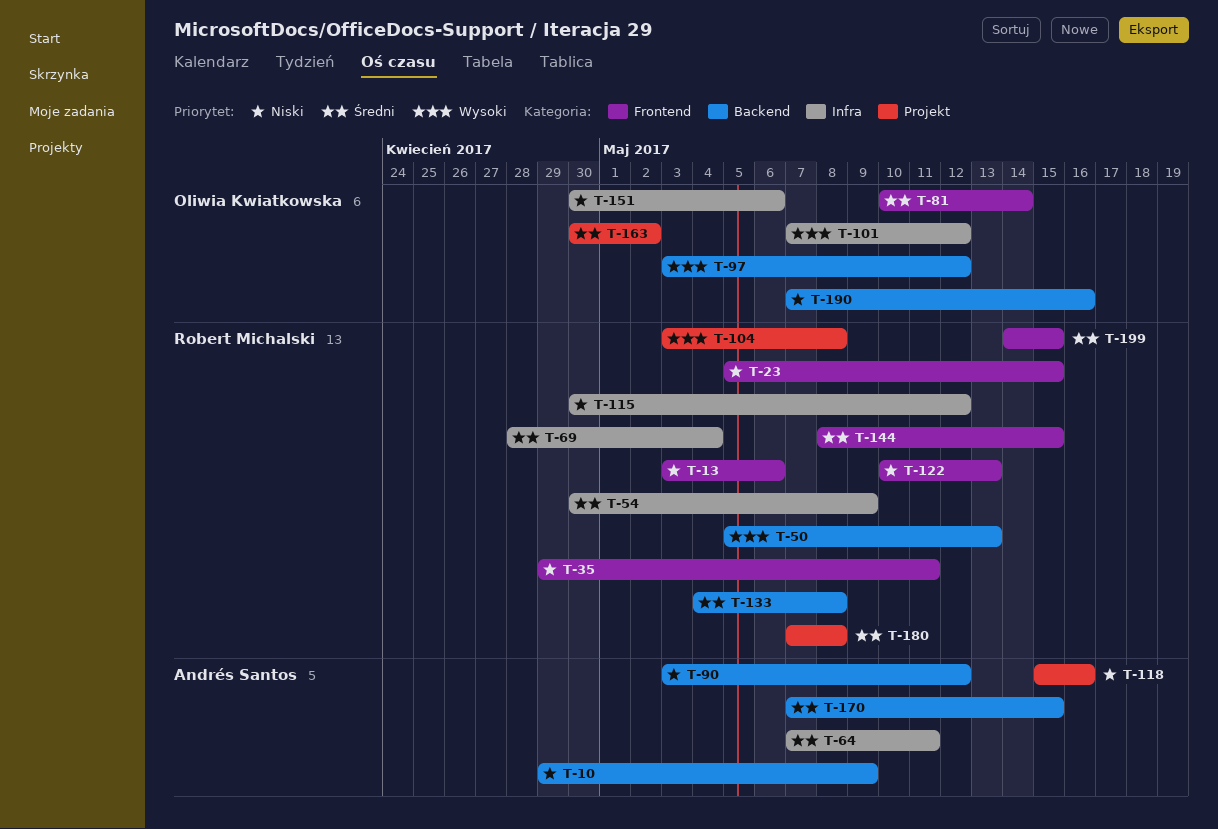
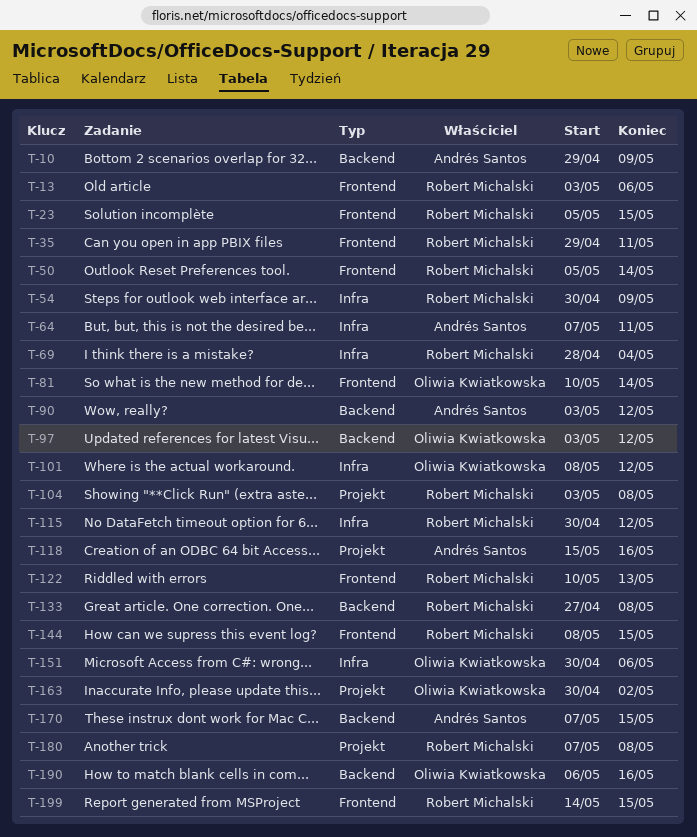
T-50, label: Backend -> Frontend
T-50, due: May 13 -> May 14
T-101, start: May 7 -> May 8
T-133, start: May 4 -> Apr 27
T-190, start: May 7 -> May 6

